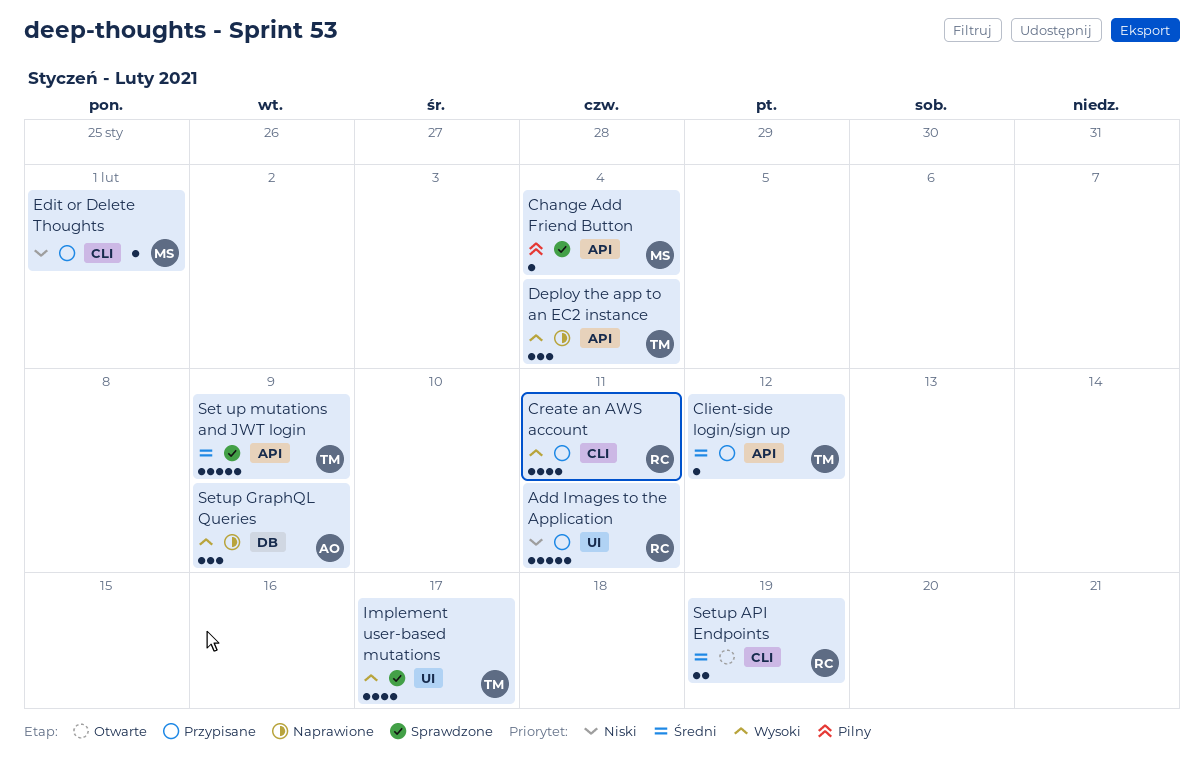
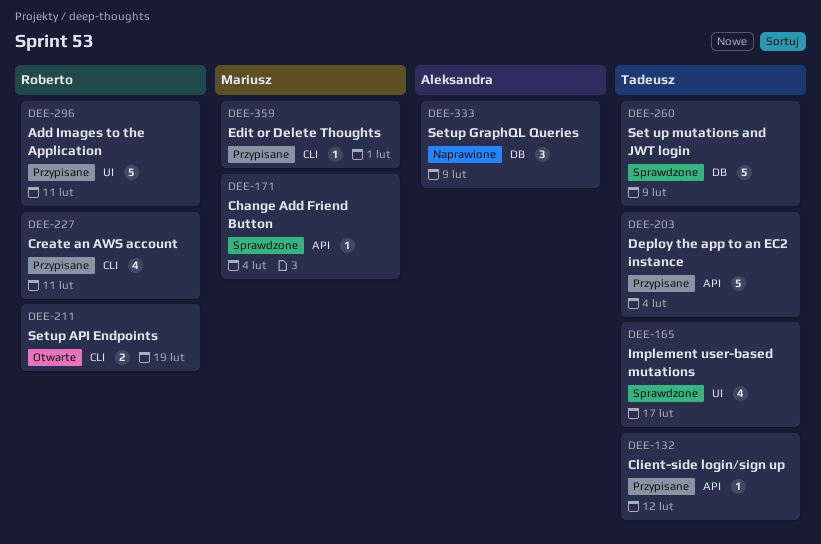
Deploy the app to an EC2 instance, status: Naprawione -> Przypisane
Deploy the app to an EC2 instance, estimate: 3 -> 5
Set up mutations and JWT login, label: API -> DB

